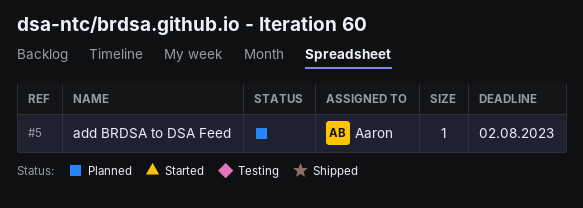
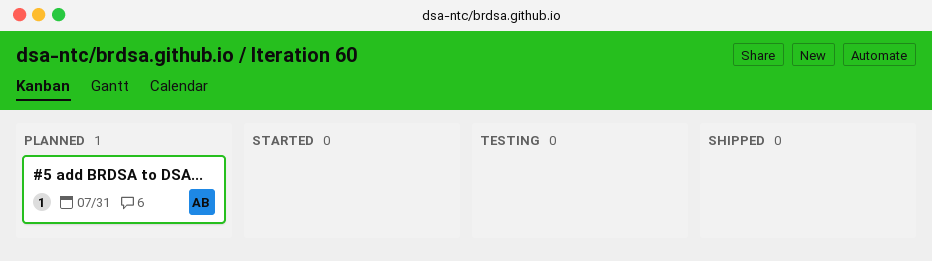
#5, due: Aug 2 -> Jul 31

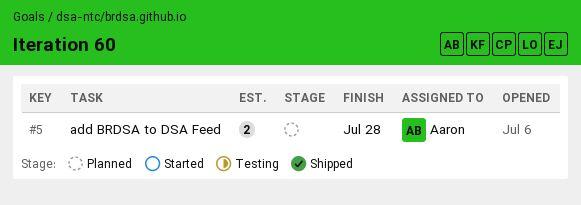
#5, estimate: 1 -> 2
#5, due: Jul 31 -> Jul 28

